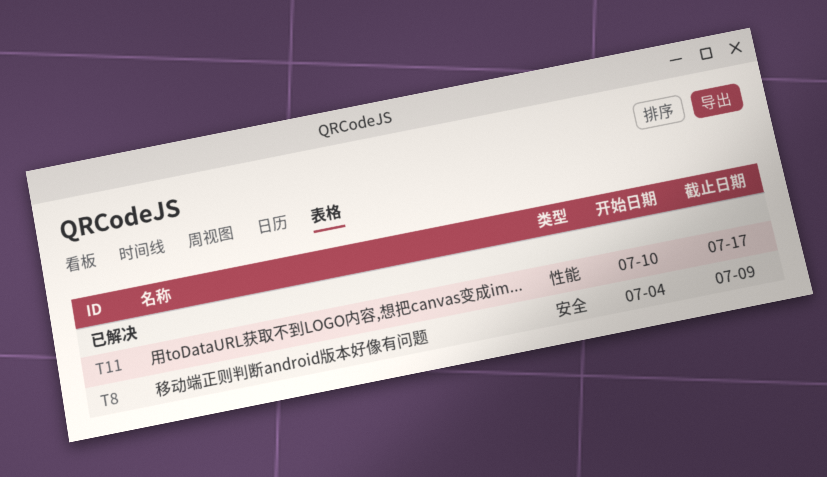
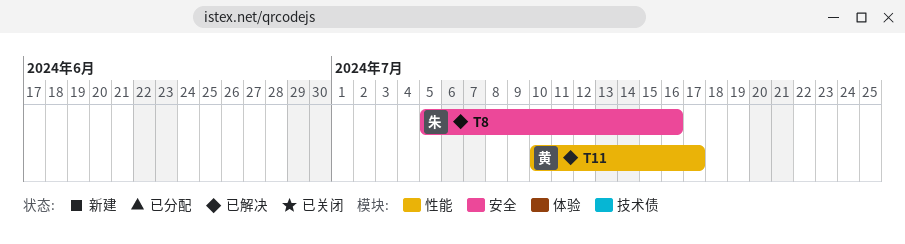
T8, start: Jul 4 -> Jul 5
T8, due: Jul 9 -> Jul 16

